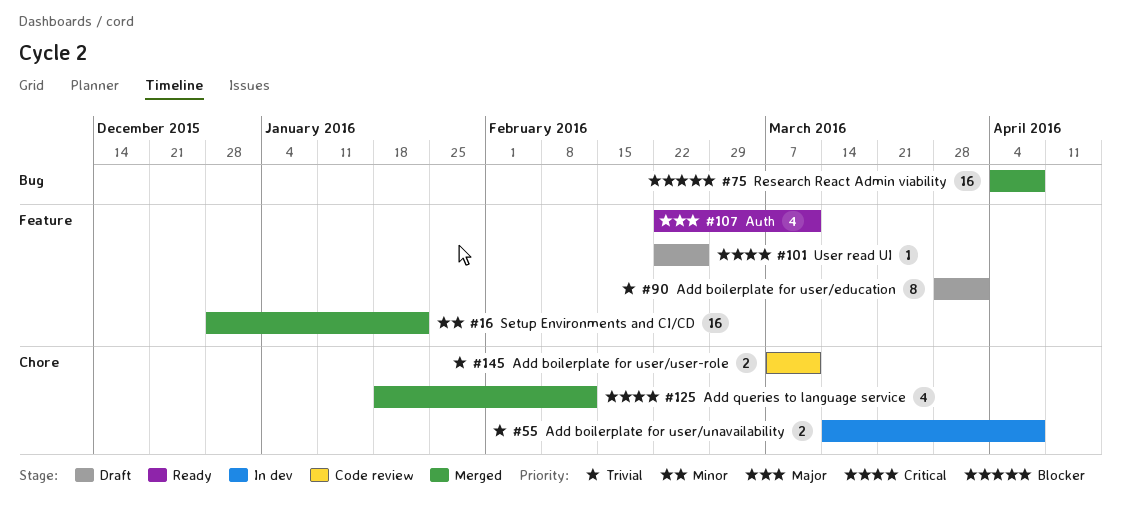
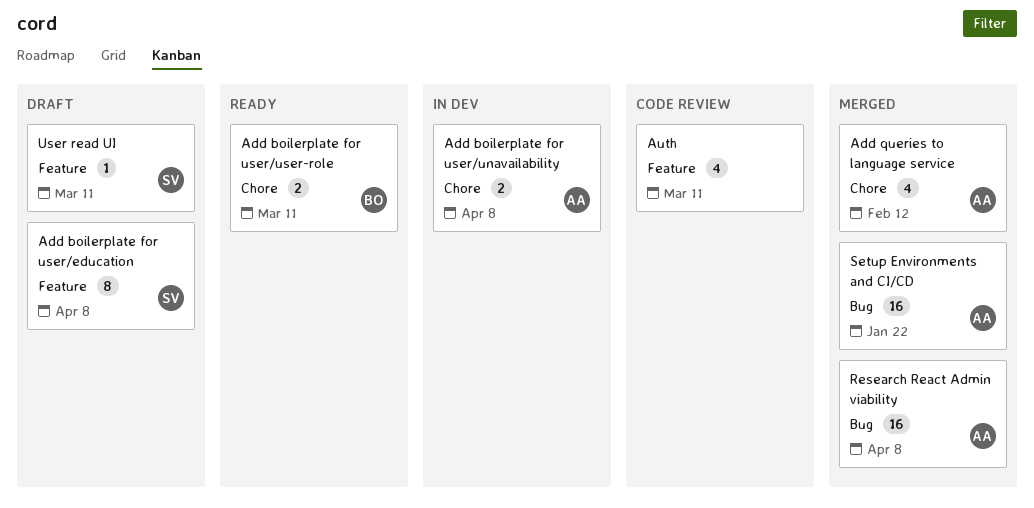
Add boilerplate for user/education, due: Apr 1 -> Apr 8
Add boilerplate for user/user-role, status: Code review -> Ready
Auth, status: Ready -> Code review
Setup Environments and CI/CD, label: Feature -> Bug
User read UI, due: Feb 26 -> Mar 11

